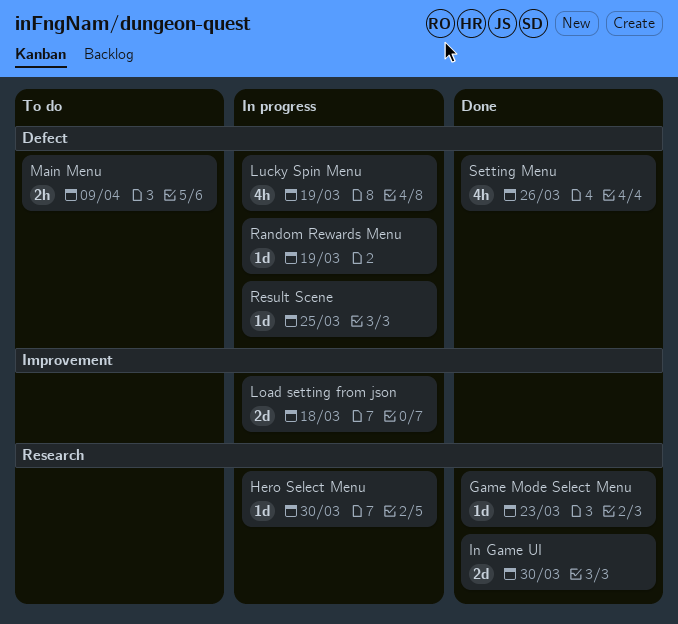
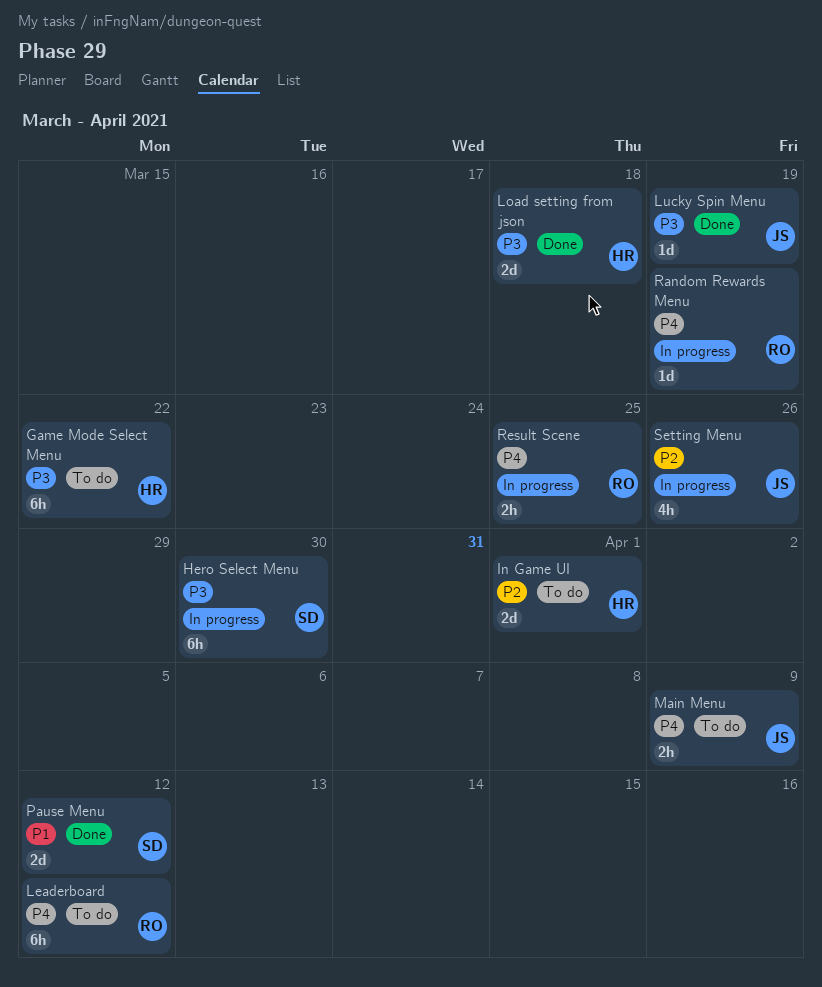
Game Mode Select Menu, status: Done -> To do
Game Mode Select Menu, estimate: 1d -> 6h
Game Mode Select Menu, due: Mar 23 -> Mar 22
Hero Select Menu, estimate: 1d -> 6h
In Game UI, status: Done -> To do
In Game UI, due: Mar 30 -> Apr 1
Leaderboard: none -> present
Load setting from json, status: In progress -> Done
Lucky Spin Menu, status: In progress -> Done
Lucky Spin Menu, estimate: 4h -> 1d
Pause Menu: none -> present
Result Scene, estimate: 1d -> 2h
Setting Menu, status: Done -> In progress

